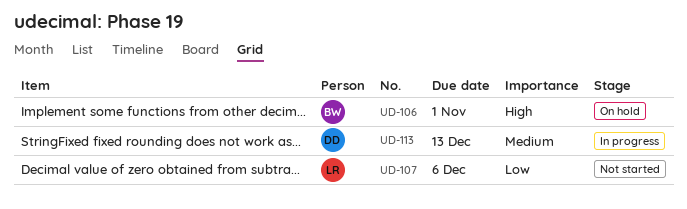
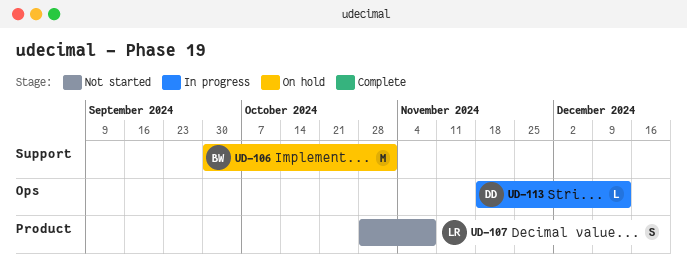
UD-107, due: Dec 6 -> Nov 8

